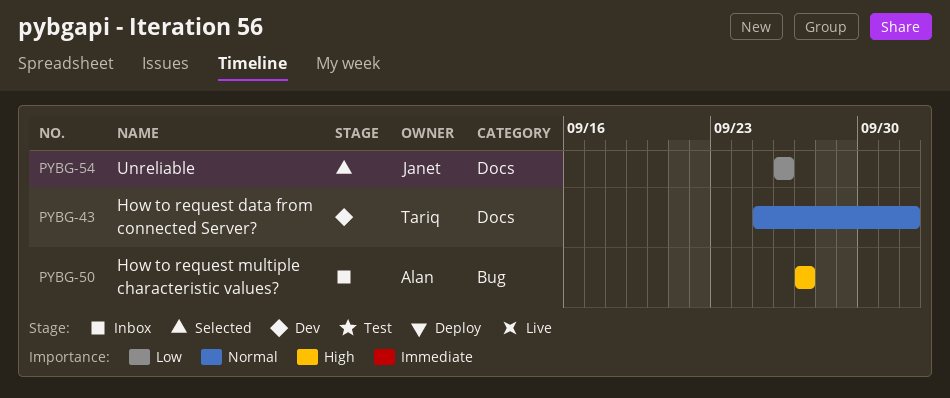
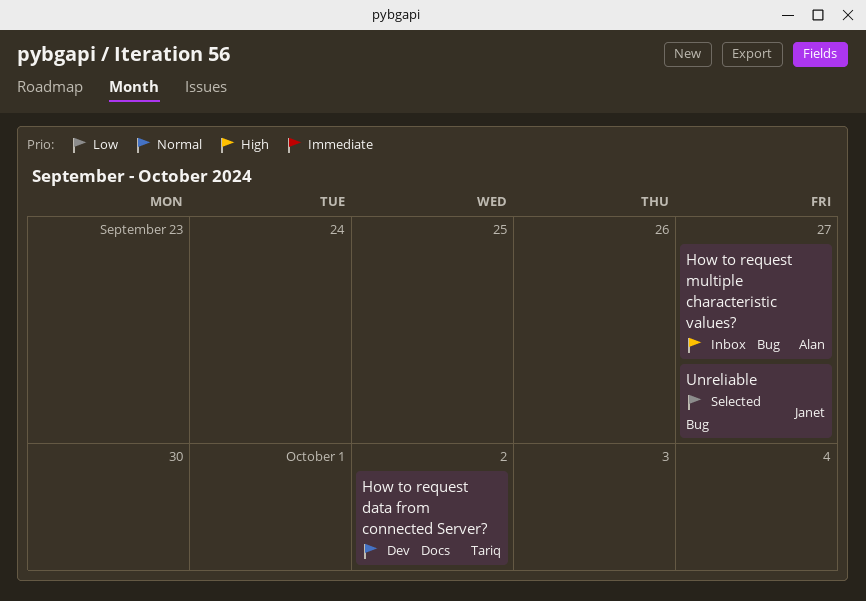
Unreliable, label: Docs -> Bug
Unreliable, due: Sep 26 -> Sep 27

